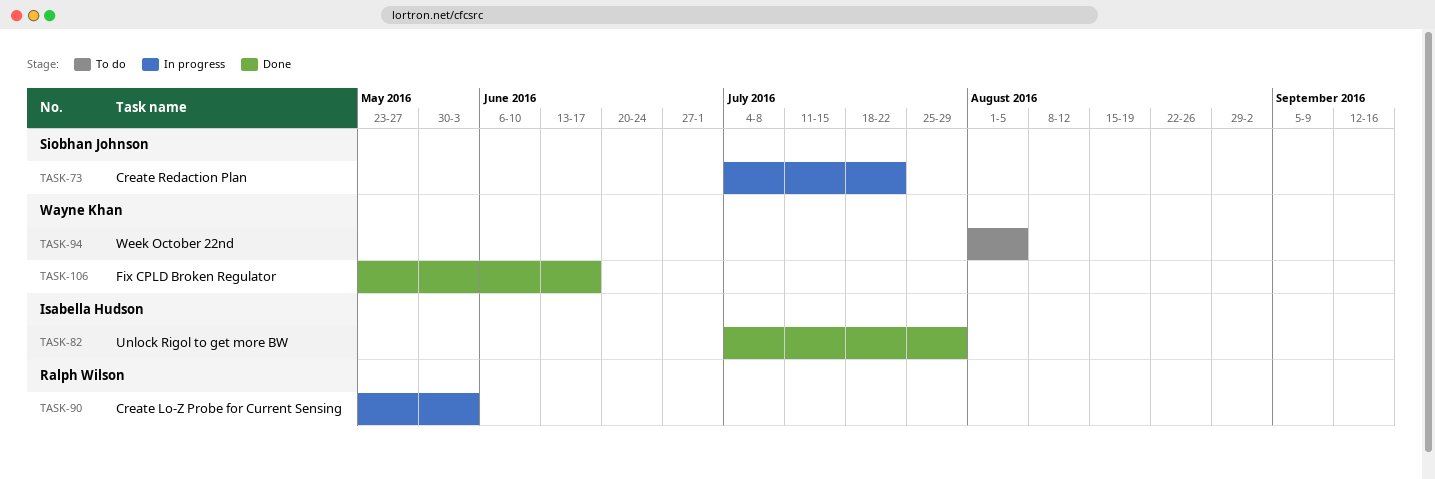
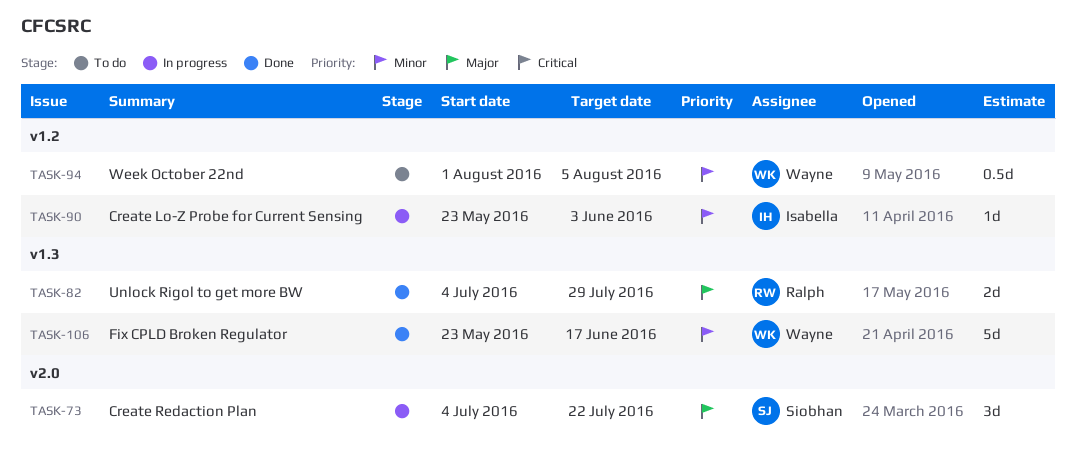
TASK-82, owner: Isabella Hudson -> Ralph Wilson
TASK-90, owner: Ralph Wilson -> Isabella Hudson

